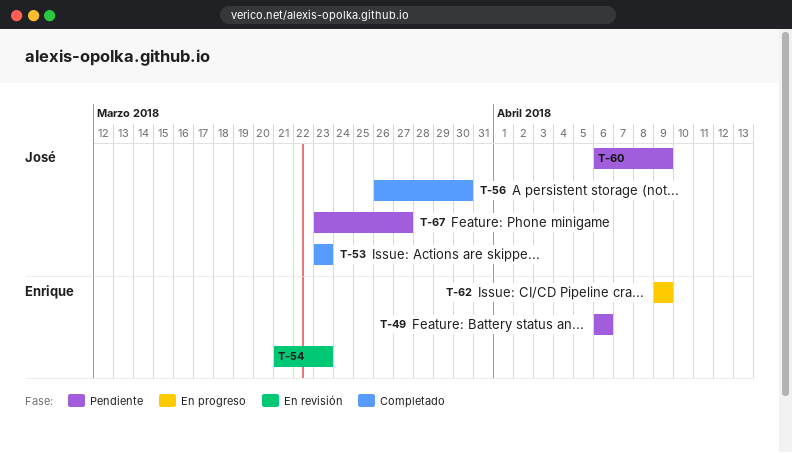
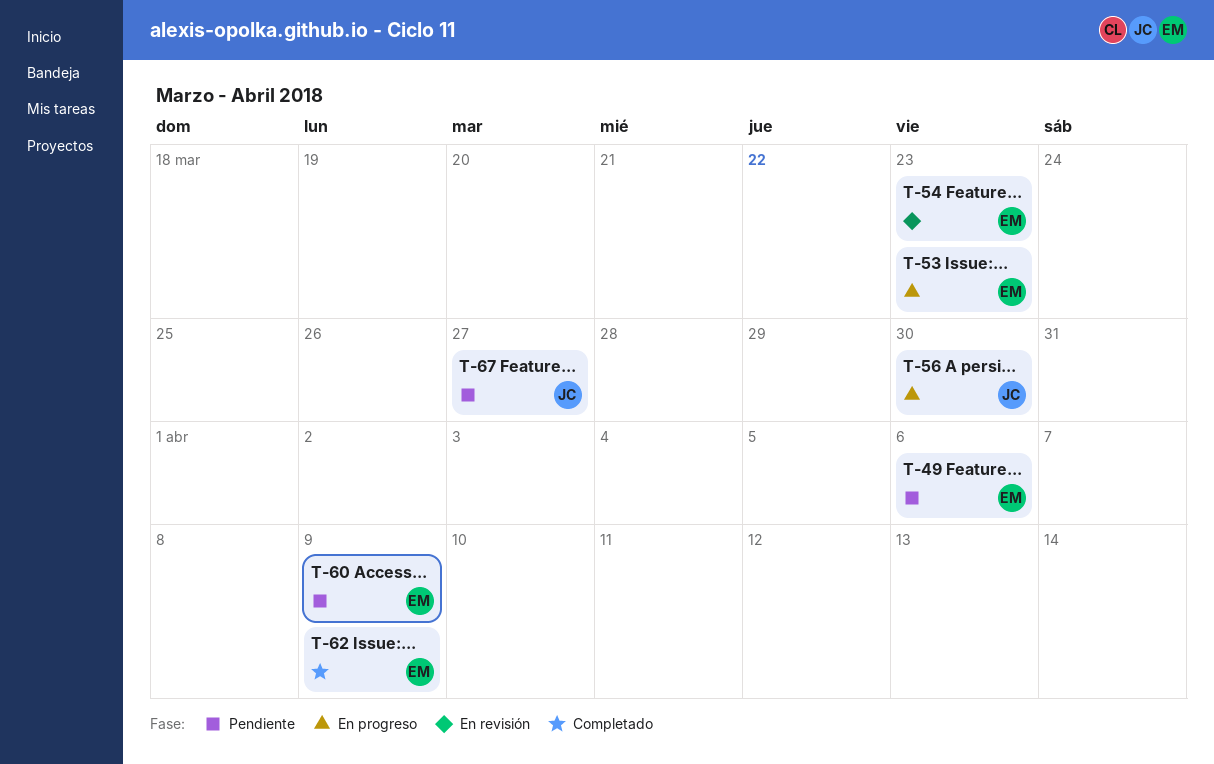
T-53, status: Completado -> En progreso
T-53, owner: José -> Enrique
T-56, status: Completado -> En progreso
T-60, owner: José -> Enrique
T-62, status: En progreso -> Completado

